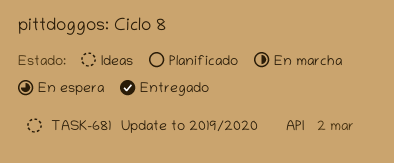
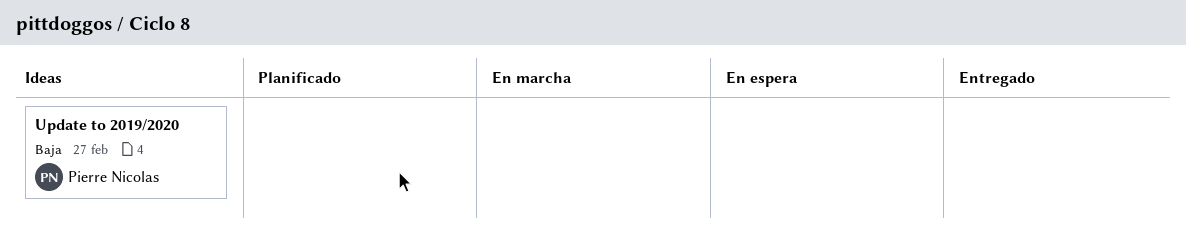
Update to 2019/2020, due: Mar 2 -> Feb 27

